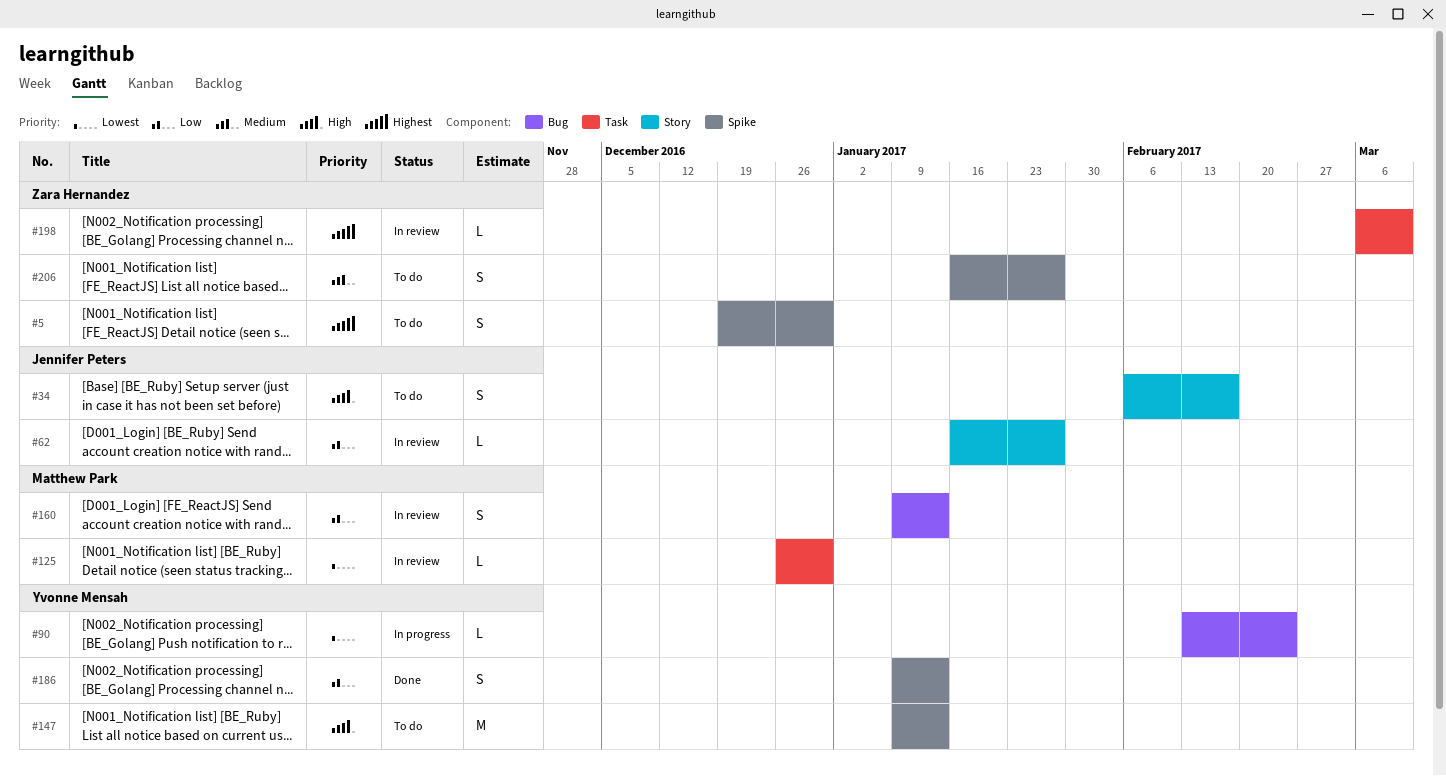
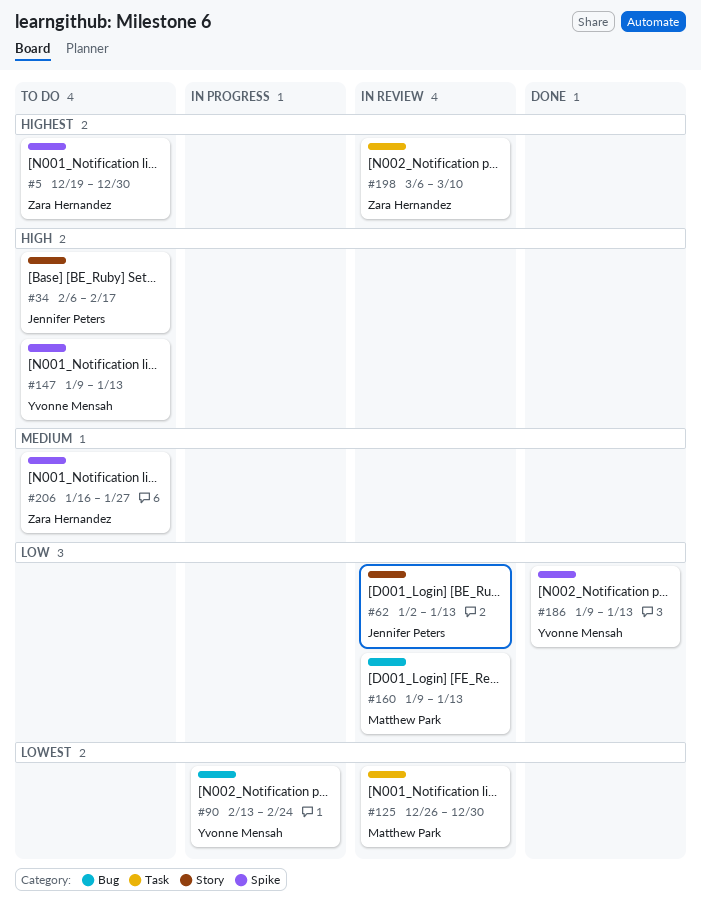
#62, start: Jan 16 -> Jan 2
#62, due: Jan 27 -> Jan 13

